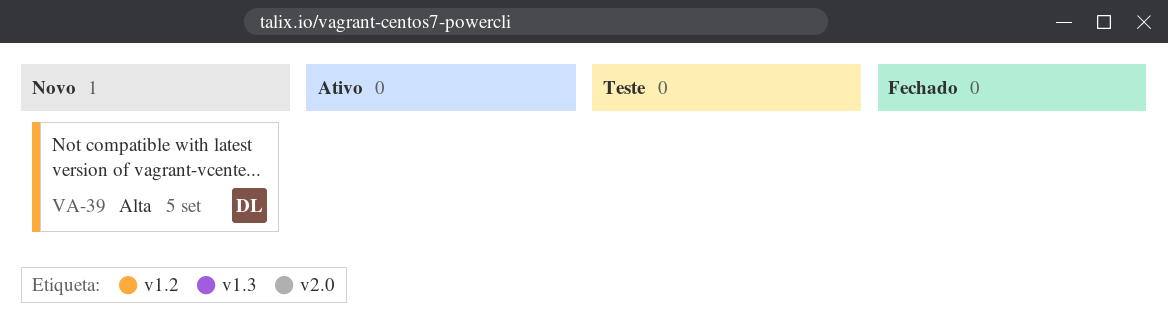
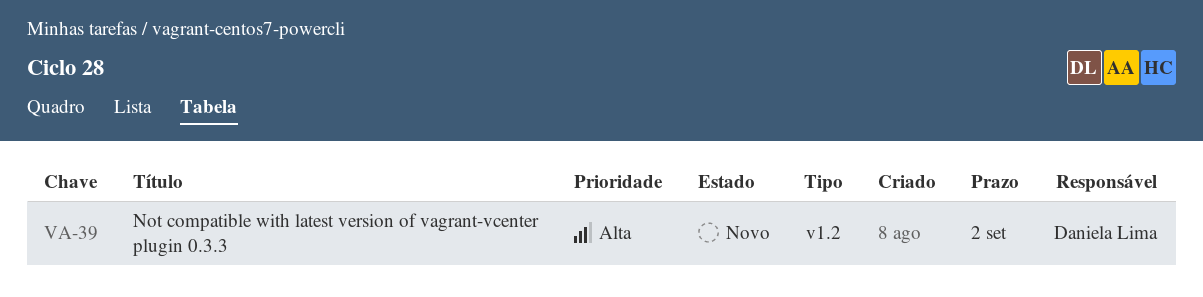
VA-39, due: Sep 5 -> Sep 2

